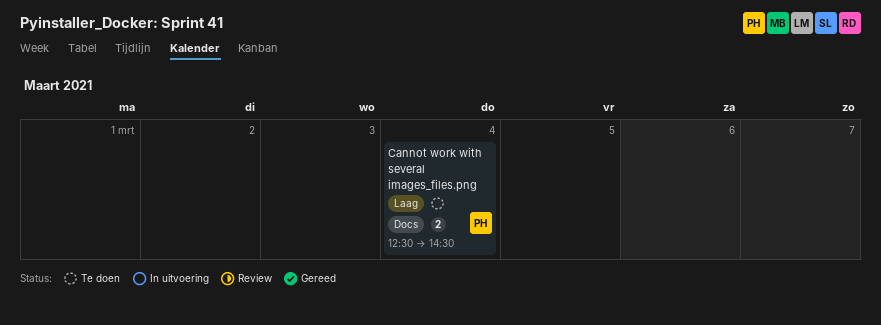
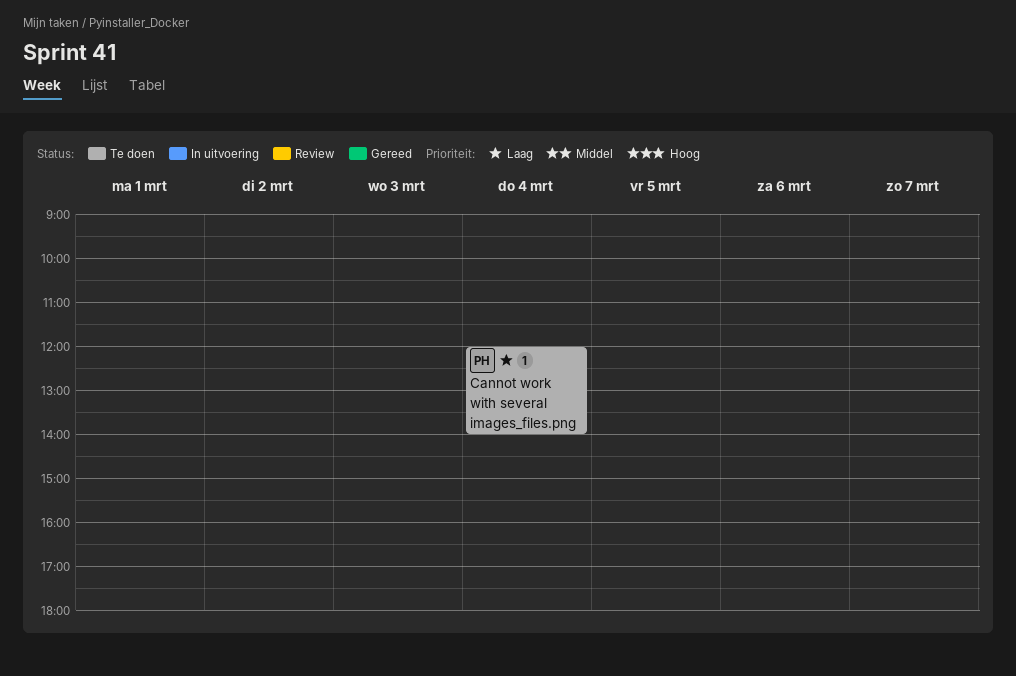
Cannot work with several images_files.png, estimate: 2 -> 1
Cannot work with several images_files.png, begins: 12:30 -> 12:00
Cannot work with several images_files.png, ends: 14:30 -> 14:00

